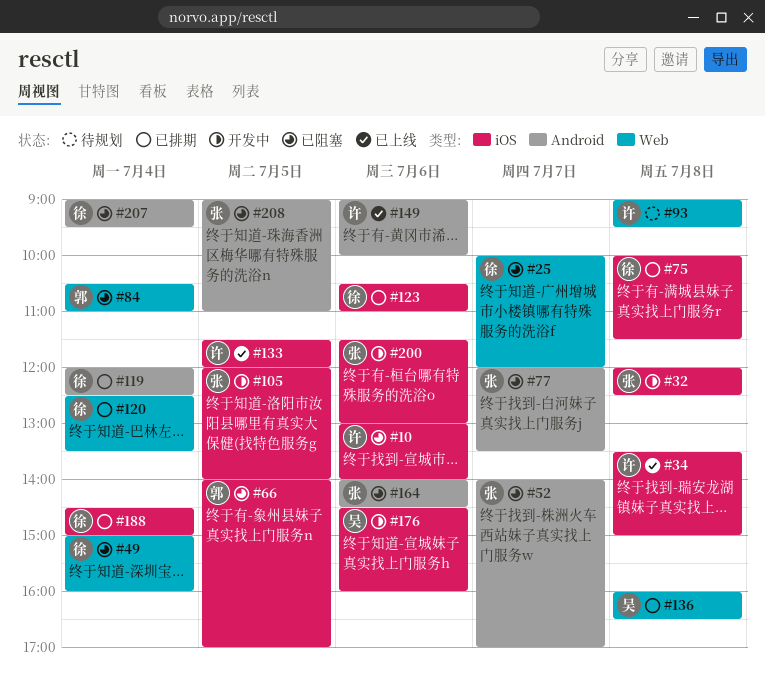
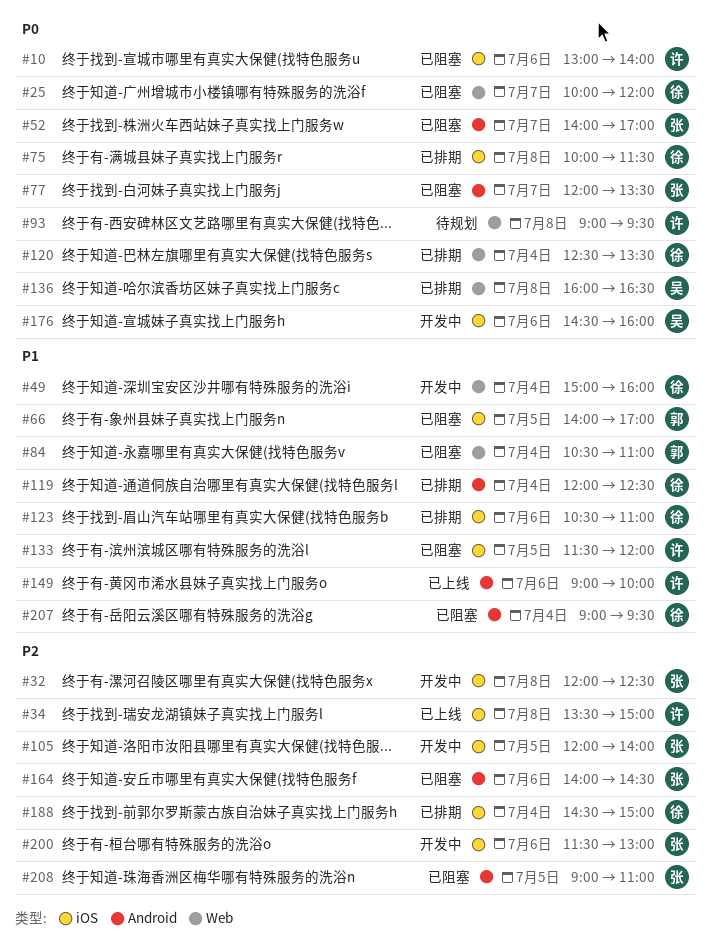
#49, status: 已阻塞 -> 开发中
#133, status: 已上线 -> 已阻塞

